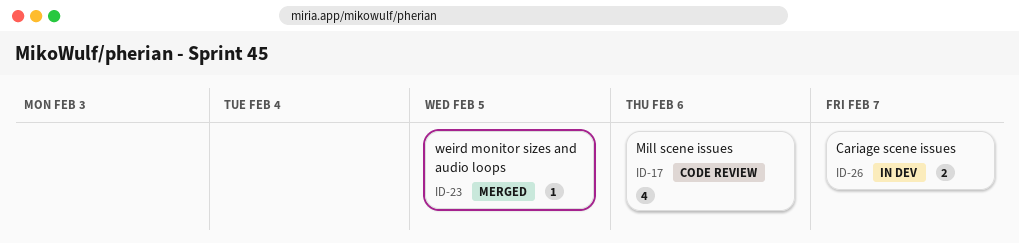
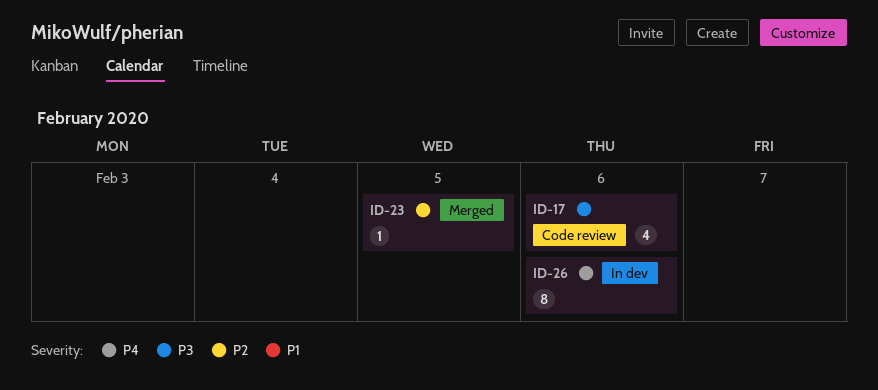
ID-26, estimate: 2 -> 8
ID-26, due: Feb 7 -> Feb 6

